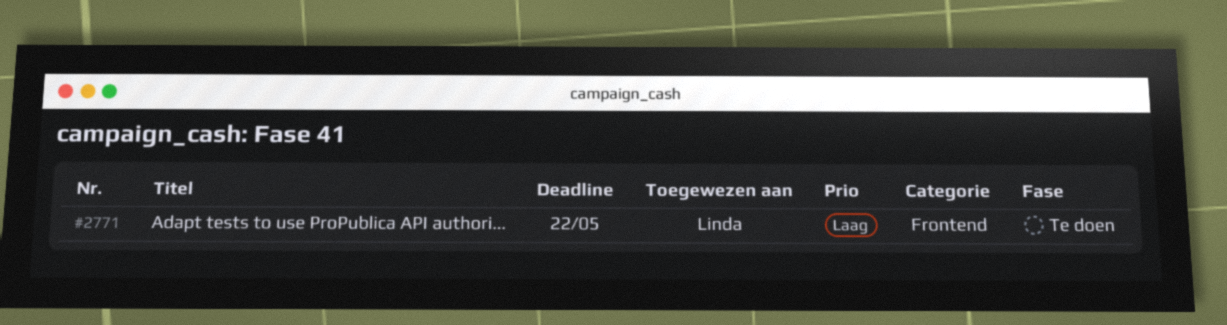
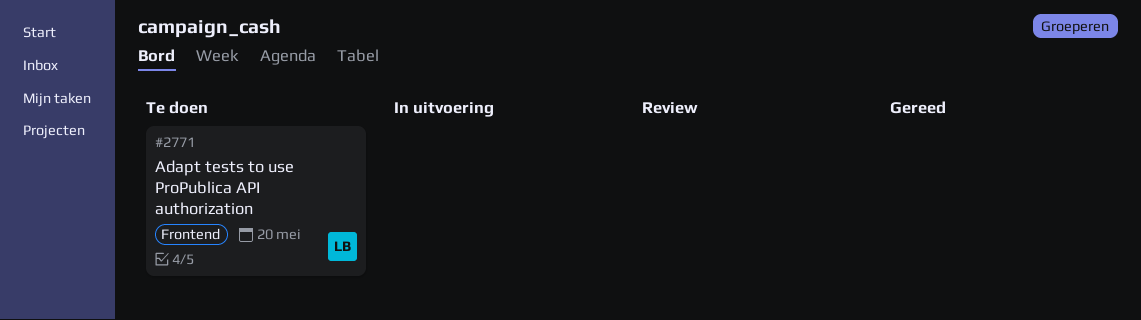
#2771, due: May 22 -> May 20

